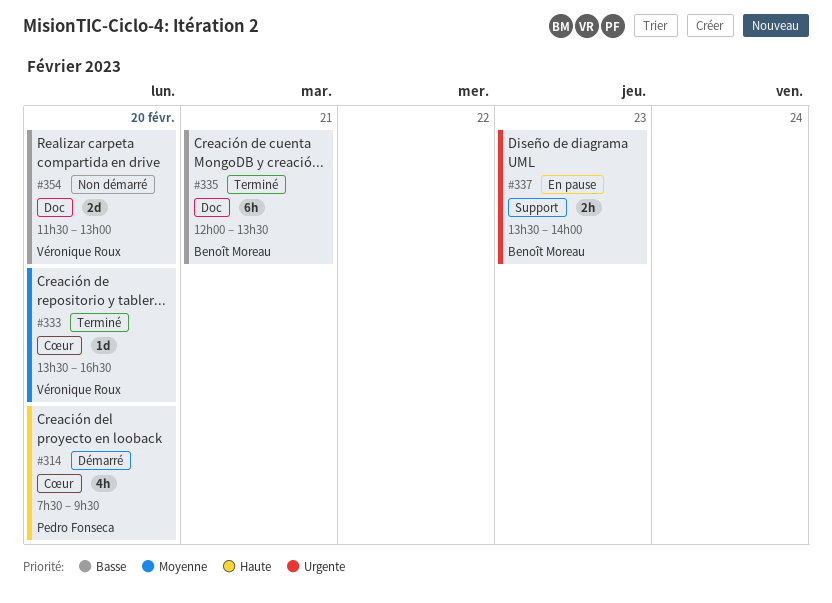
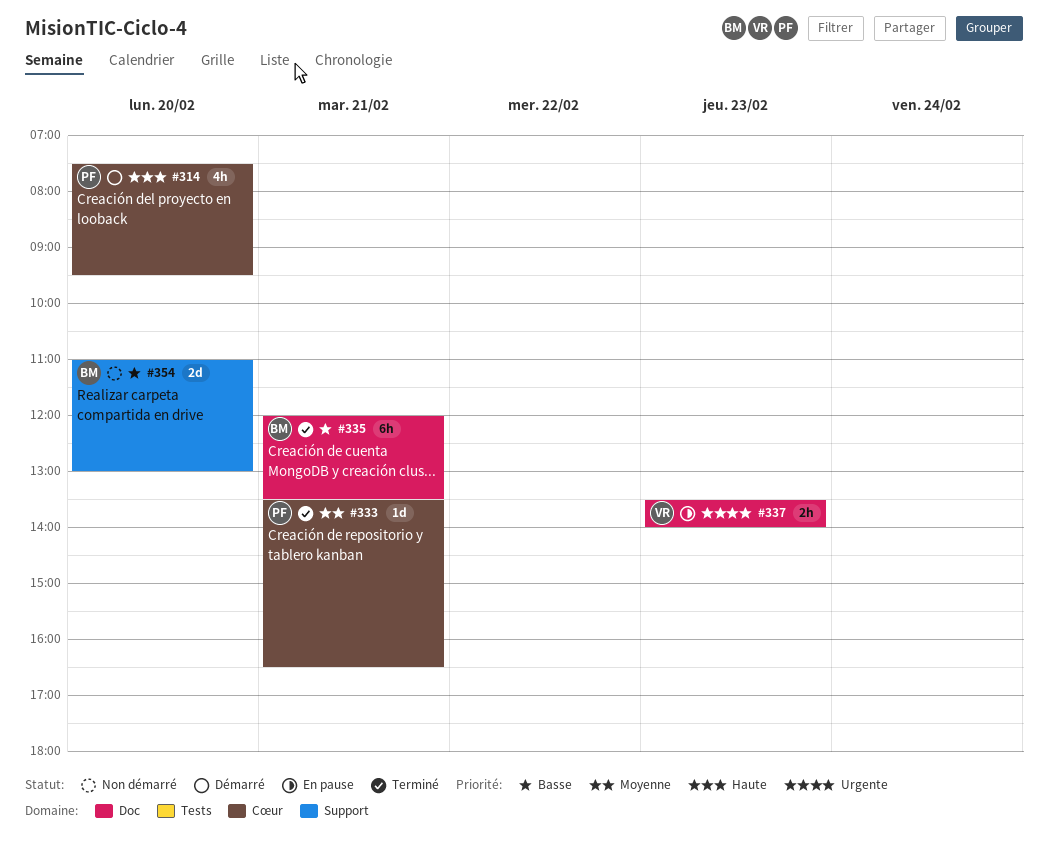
#333, owner: Véronique Roux -> Pedro Fonseca
#333, day: Feb 20 -> Feb 21
#337, owner: Benoît Moreau -> Véronique Roux
#337, label: Support -> Doc
#354, owner: Véronique Roux -> Benoît Moreau
#354, label: Doc -> Support
#354, begins: 11:30 -> 11:00

